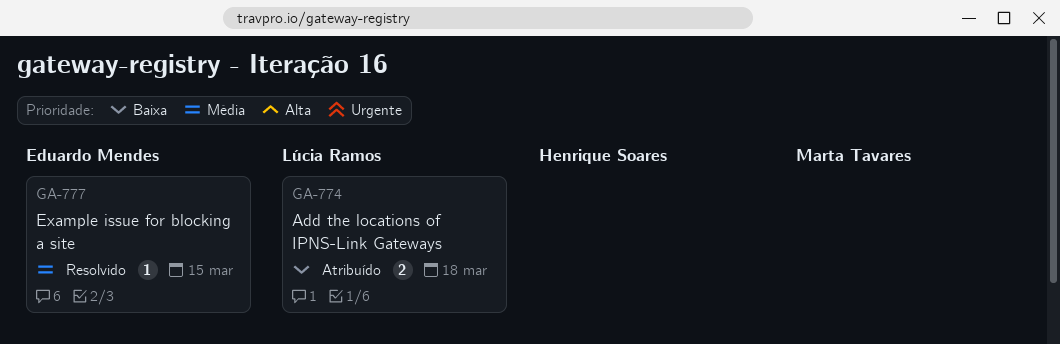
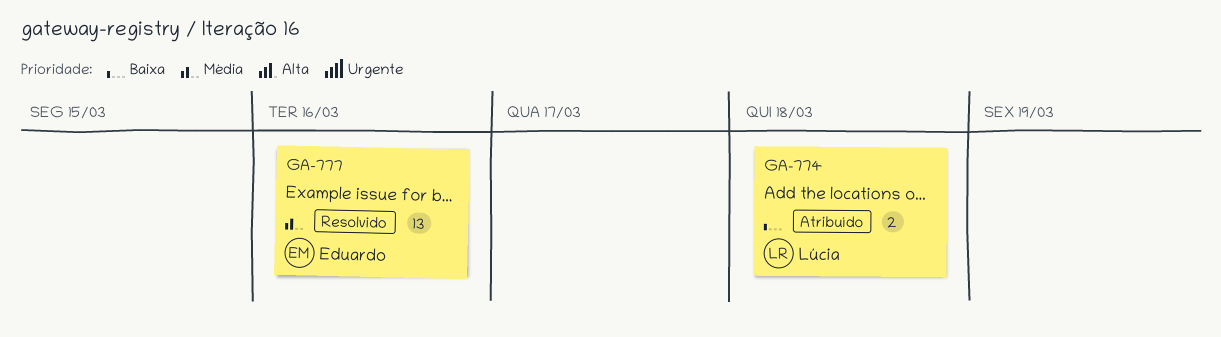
GA-777, estimate: 1 -> 13
GA-777, due: Mar 15 -> Mar 16

